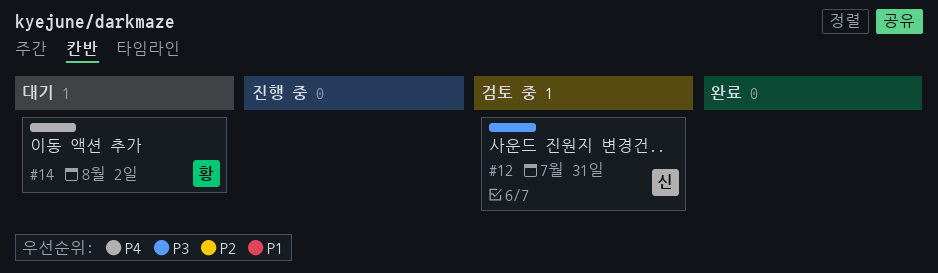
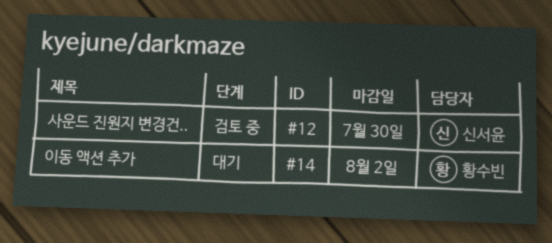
#12, due: Jul 31 -> Jul 30

